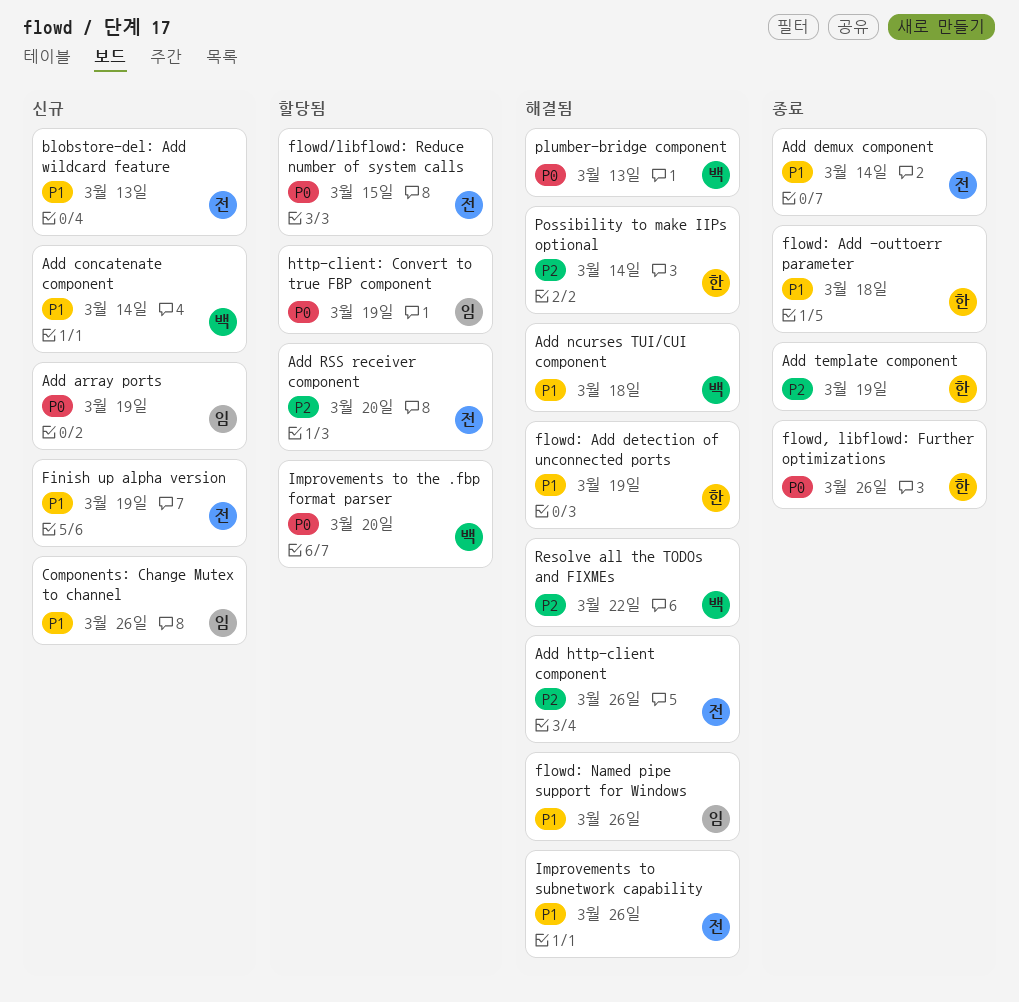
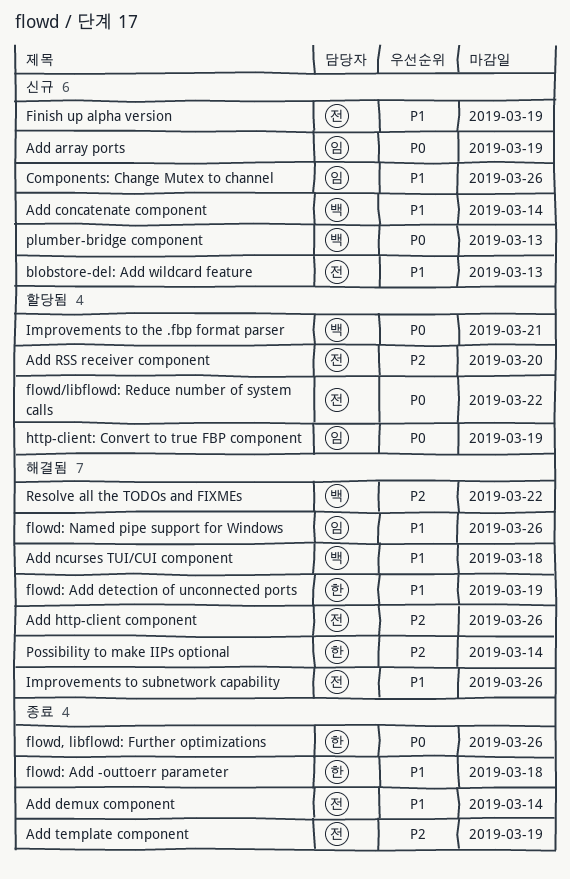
Add template component, owner: 한 -> 전
flowd/libflowd: Reduce number of system calls, due: Mar 15 -> Mar 22
Improvements to the .fbp format parser, due: Mar 20 -> Mar 21
plumber-bridge component, status: 해결됨 -> 신규

